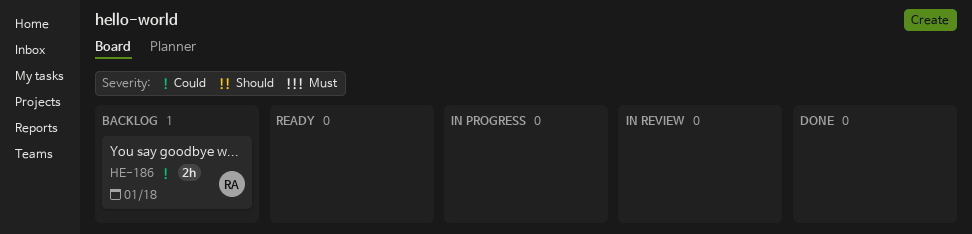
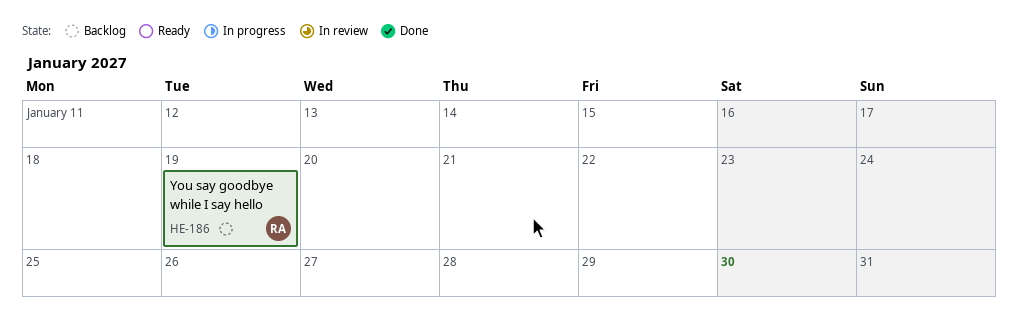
HE-186, due: Jan 18 -> Jan 19

